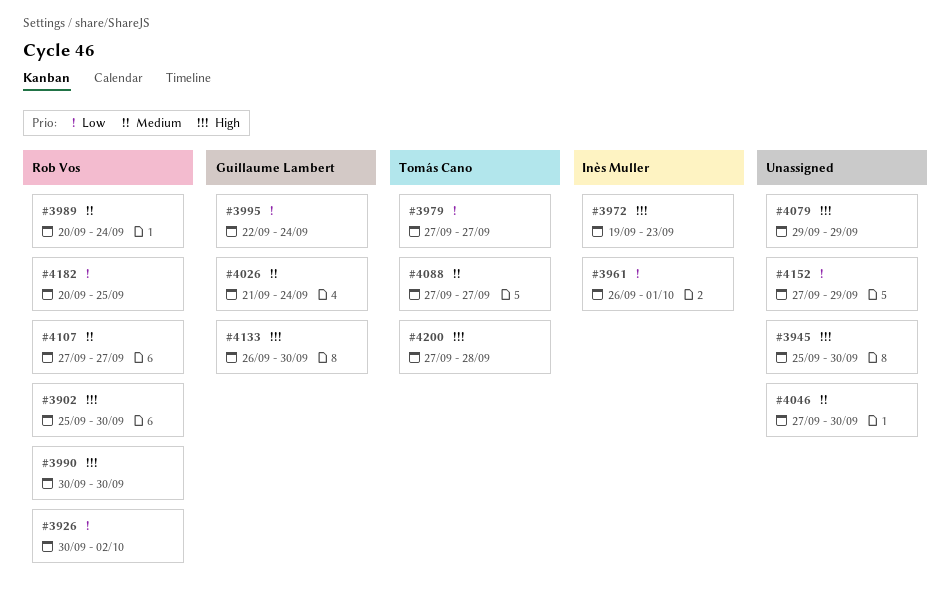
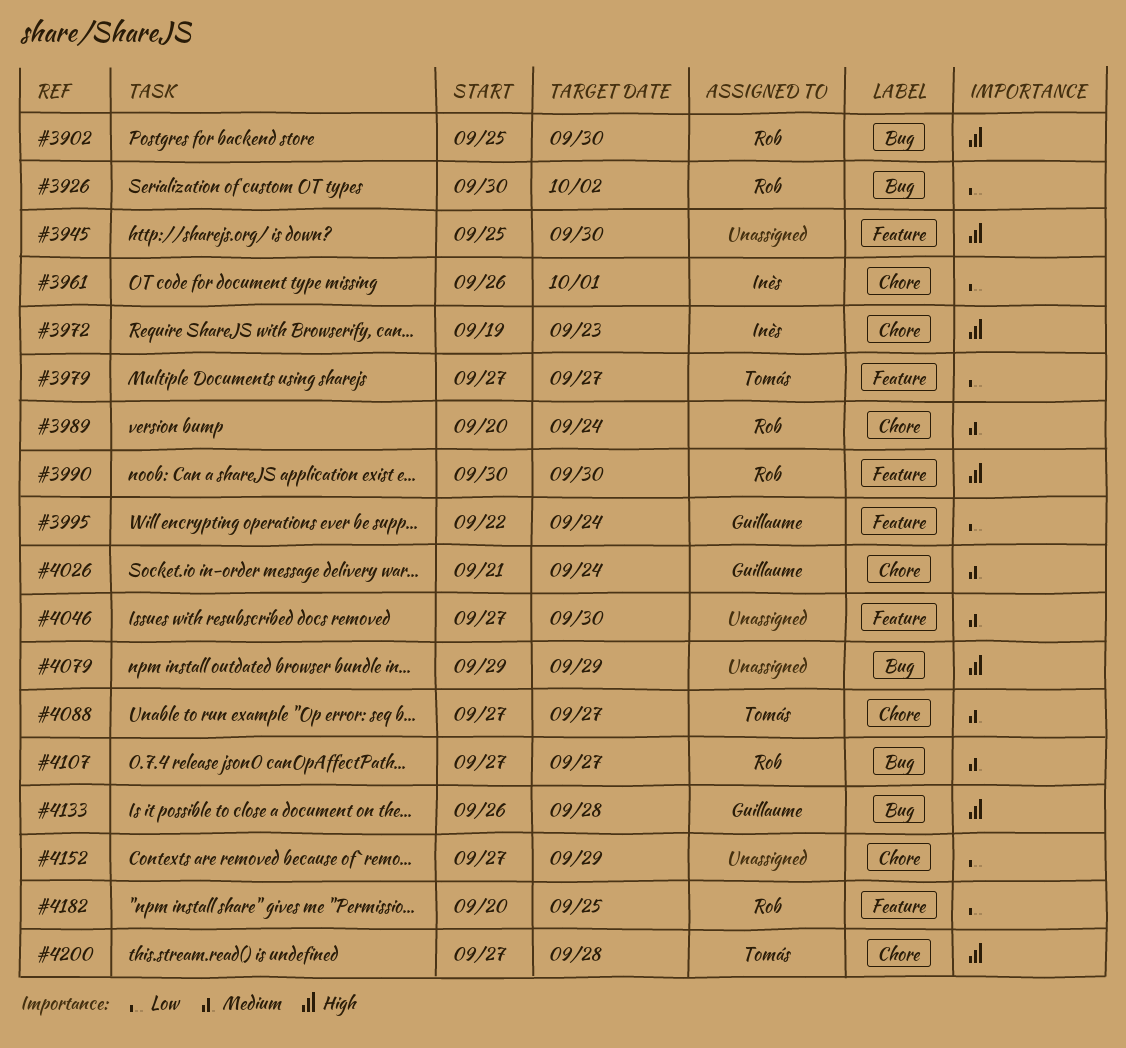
#4133, due: Sep 30 -> Sep 28

